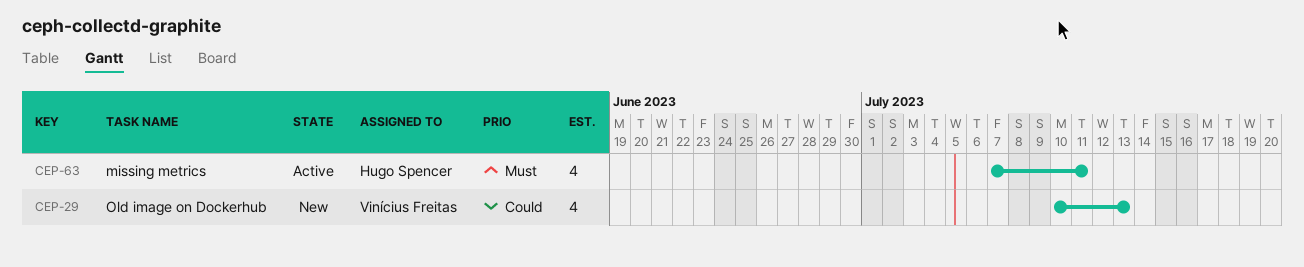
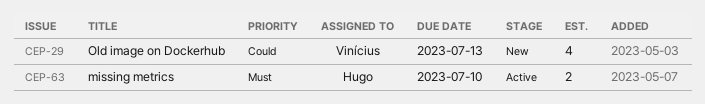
CEP-63, estimate: 4 -> 2
CEP-63, due: Jul 11 -> Jul 10

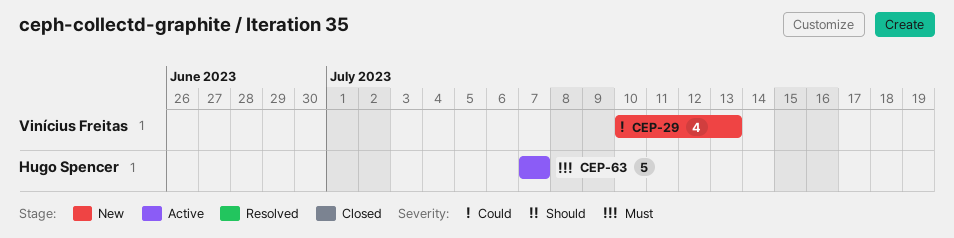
CEP-63, estimate: 2 -> 5
CEP-63, due: Jul 10 -> Jul 7

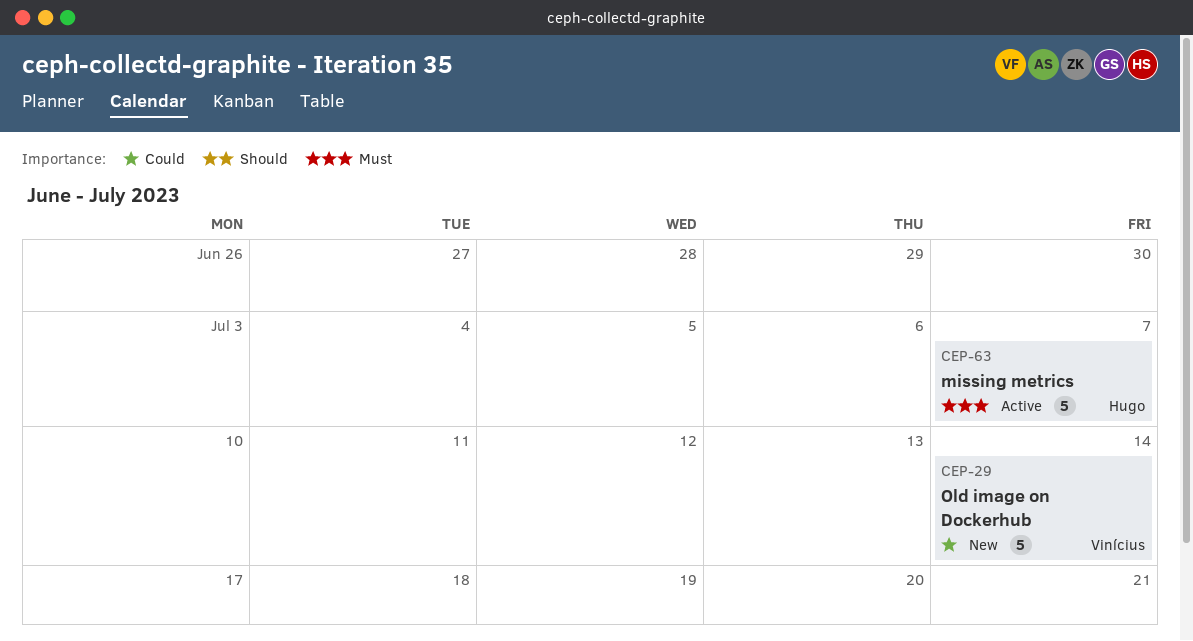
CEP-29, estimate: 4 -> 5
CEP-29, due: Jul 13 -> Jul 14

